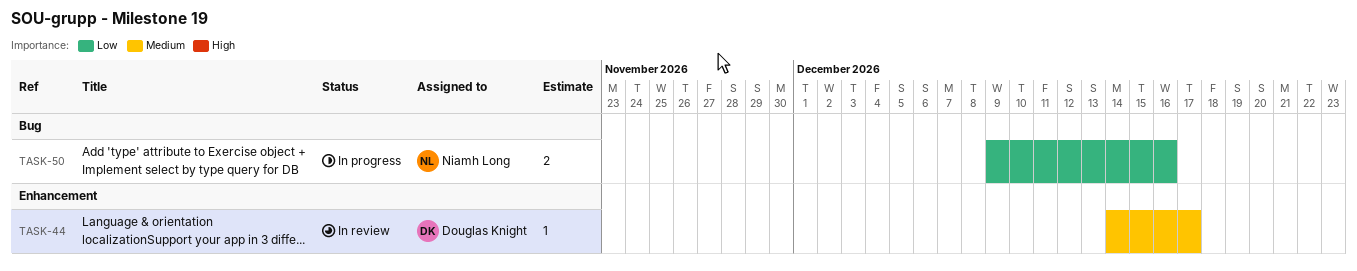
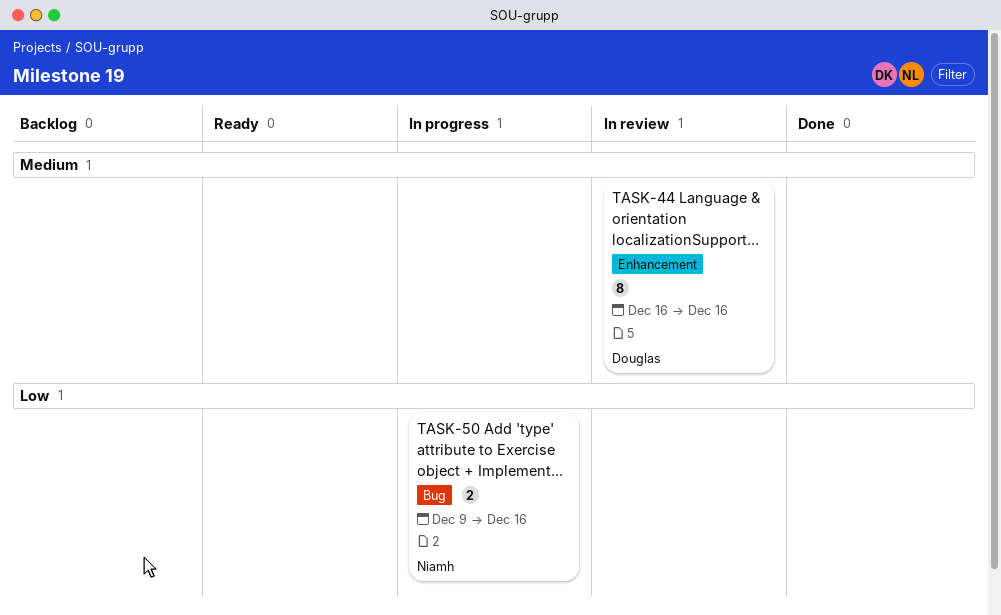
TASK-44, estimate: 1 -> 8
TASK-44, start: Dec 14 -> Dec 16
TASK-44, due: Dec 17 -> Dec 16

